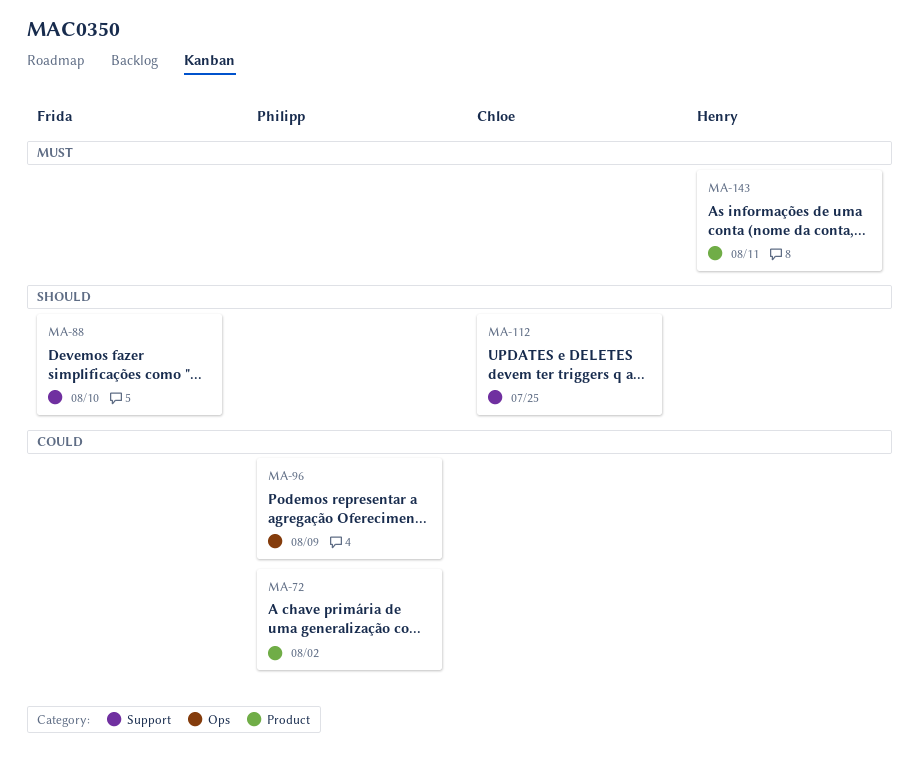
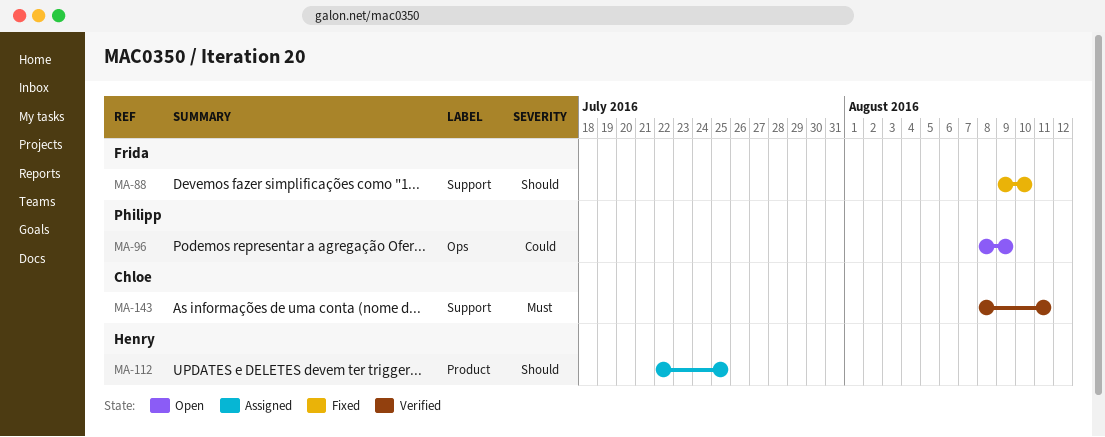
MA-72: present -> none
MA-112, owner: Chloe -> Henry
MA-112, label: Support -> Product
MA-143, owner: Henry -> Chloe
MA-143, label: Product -> Support

